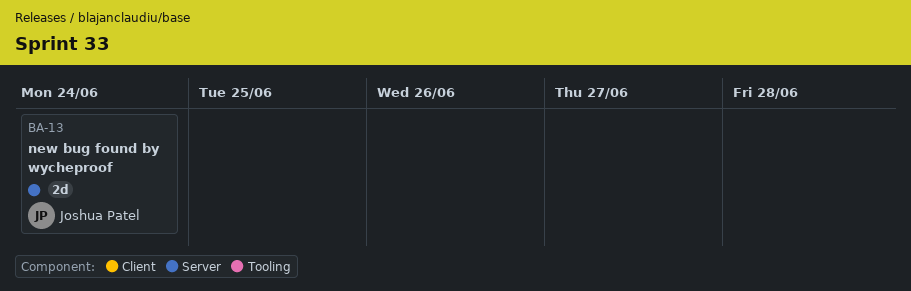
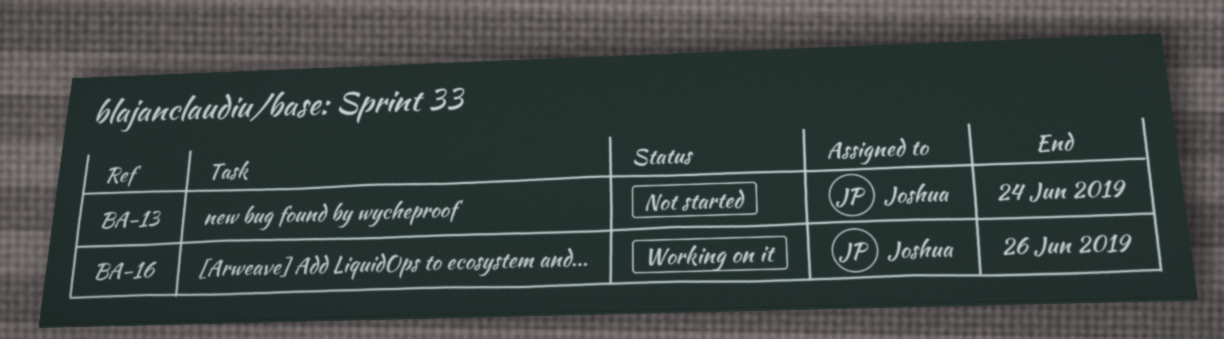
BA-16: none -> present

